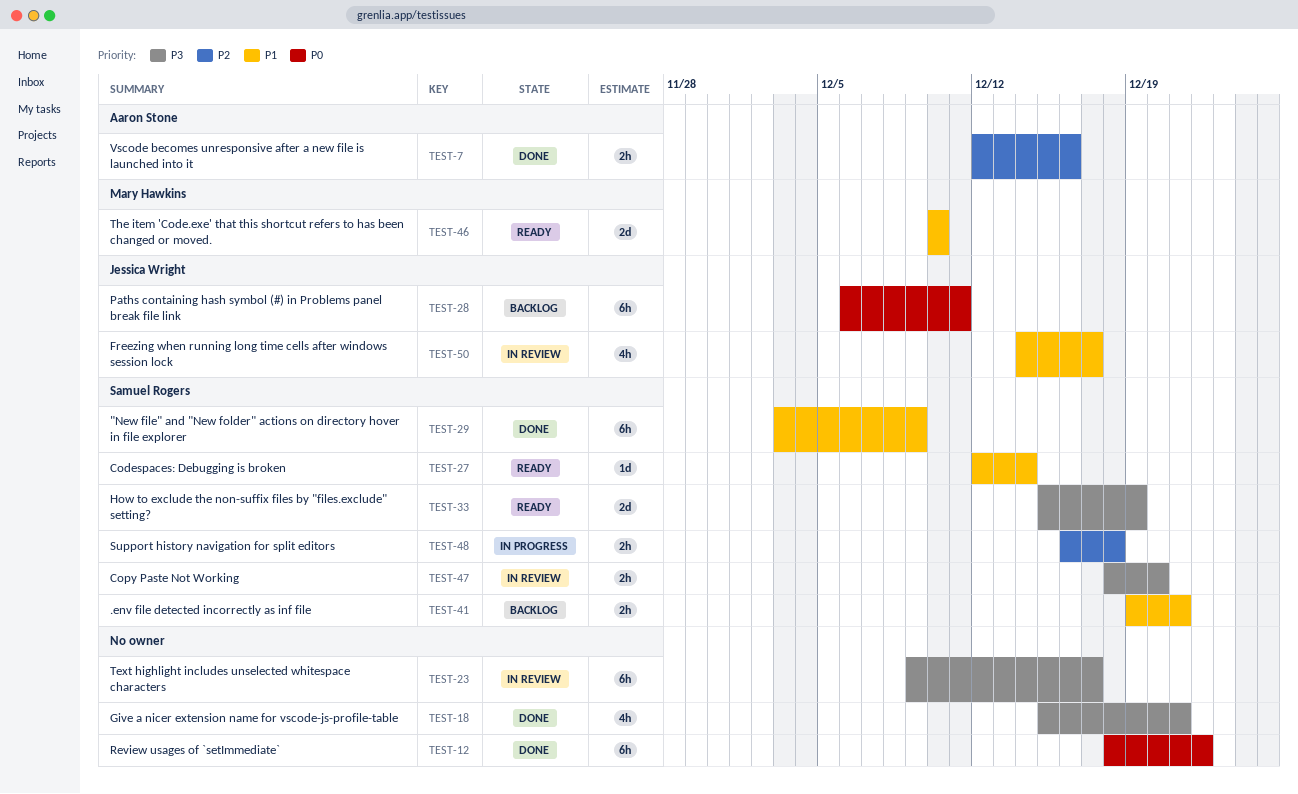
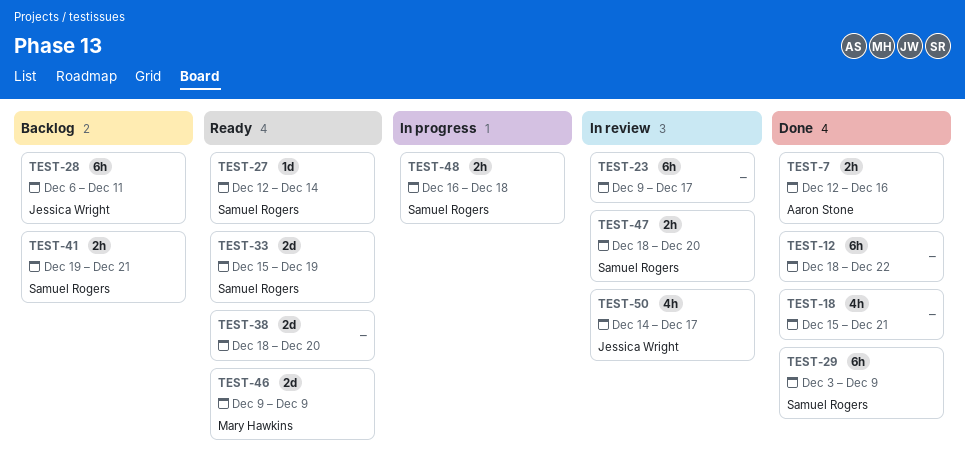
TEST-38: none -> present
TEST-46, start: Dec 10 -> Dec 9
TEST-46, due: Dec 10 -> Dec 9

